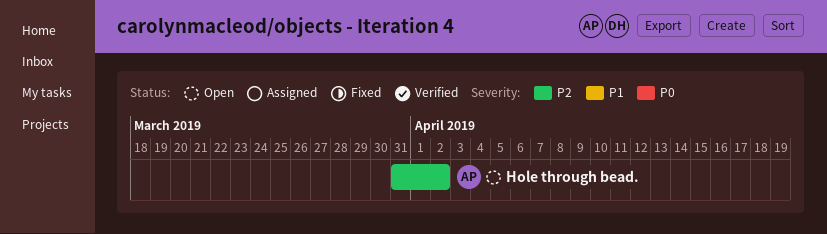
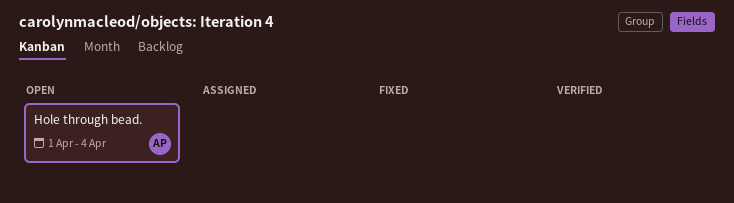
Hole through bead., start: Mar 31 -> Apr 1
Hole through bead., due: Apr 2 -> Apr 4

